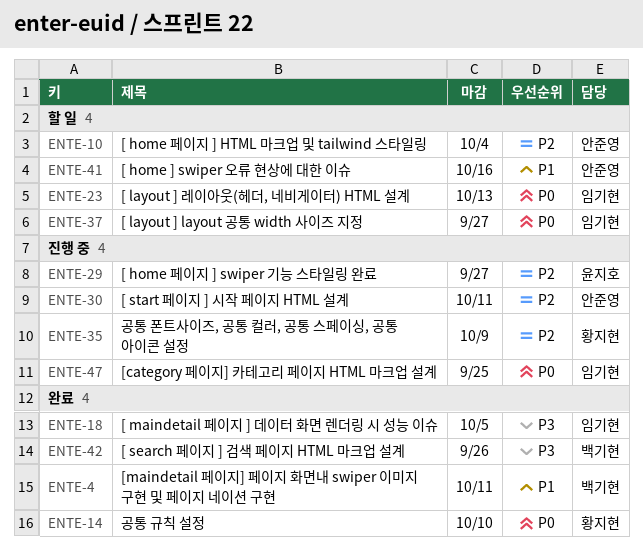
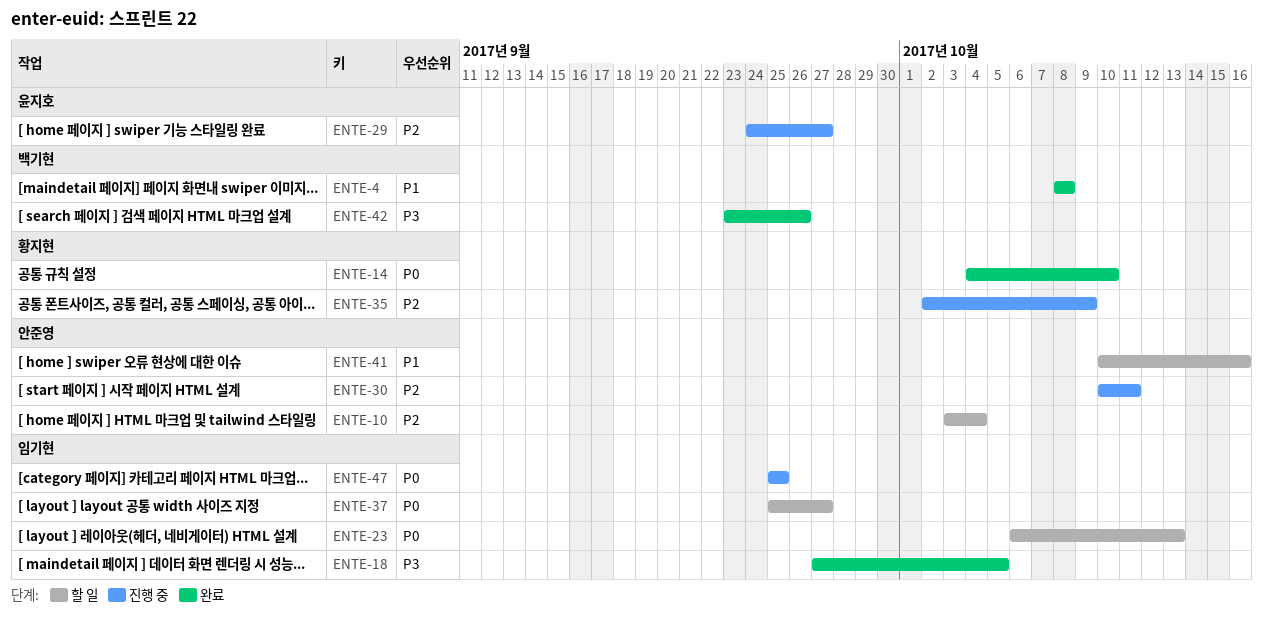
ENTE-4, due: Oct 11 -> Oct 8

